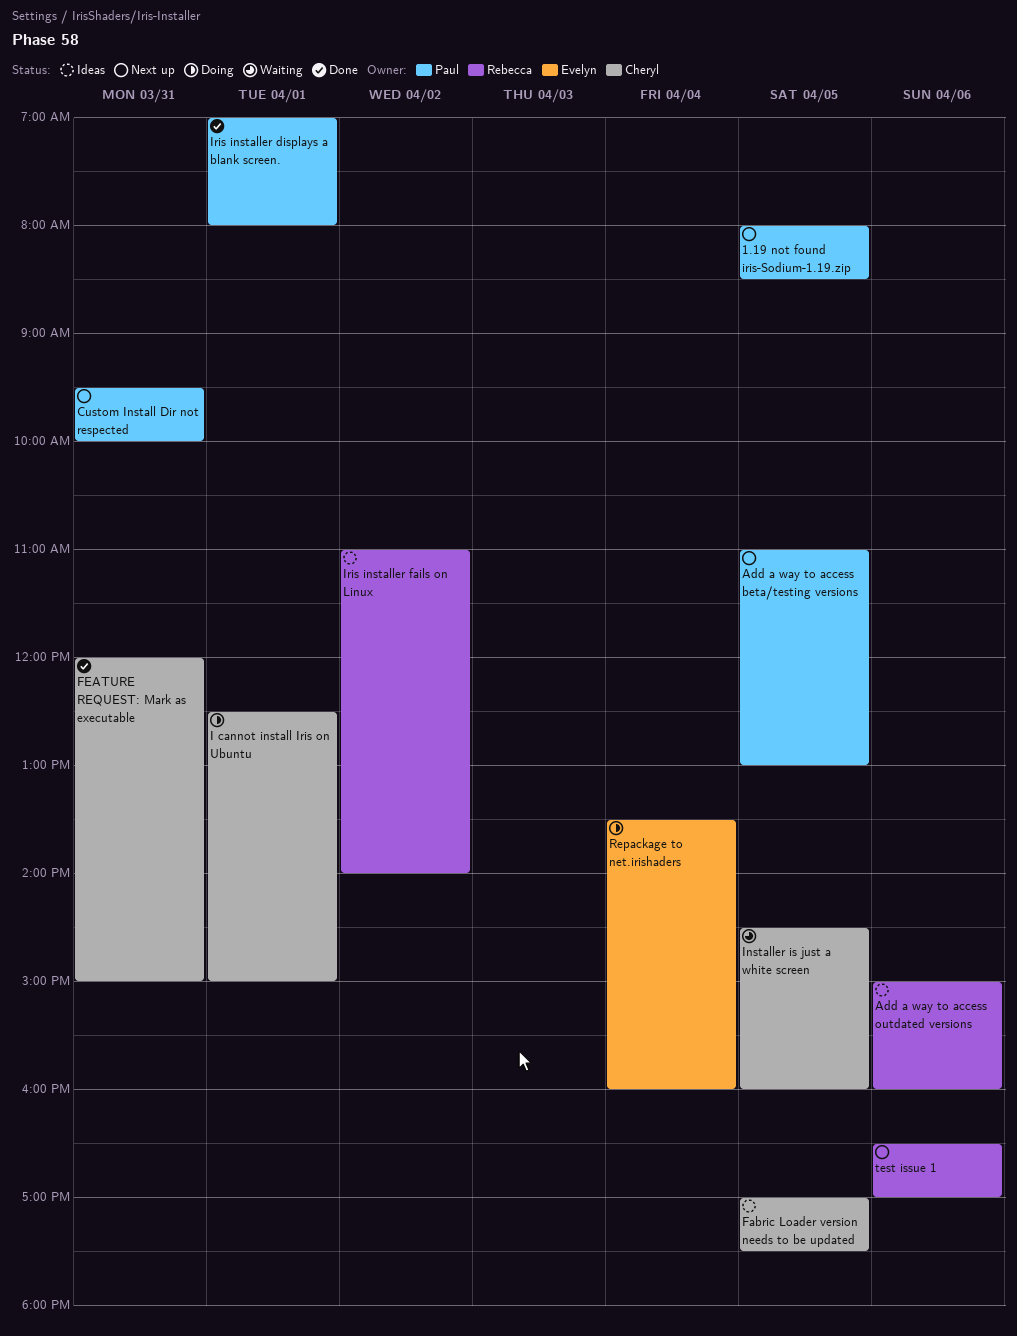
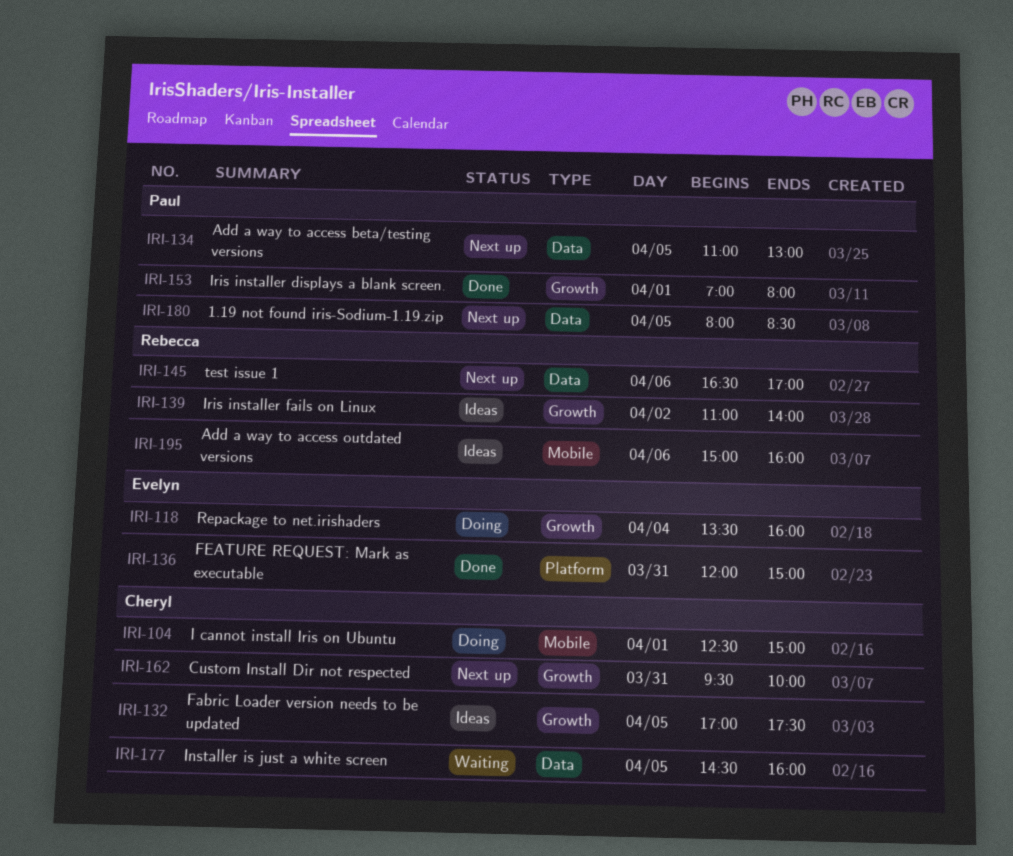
Custom Install Dir not respected, owner: Paul -> Cheryl
FEATURE REQUEST: Mark as executable, owner: Cheryl -> Evelyn

